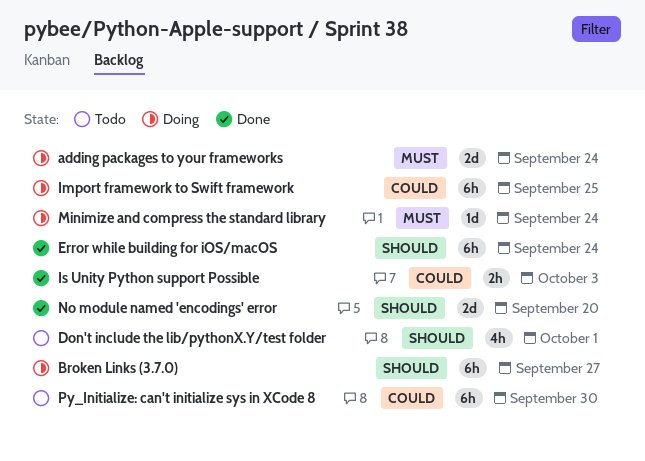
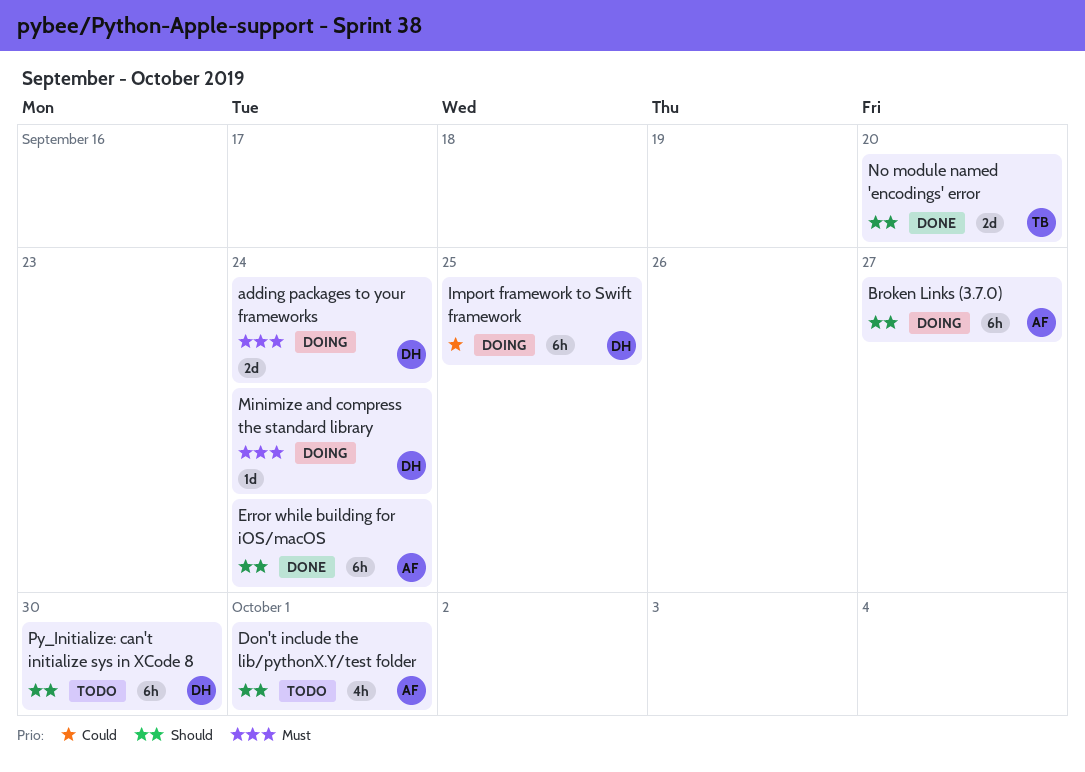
Is Unity Python support Possible: present -> none
Py_Initialize: can't initialize sys in XCode 8, priority: Could -> Should

